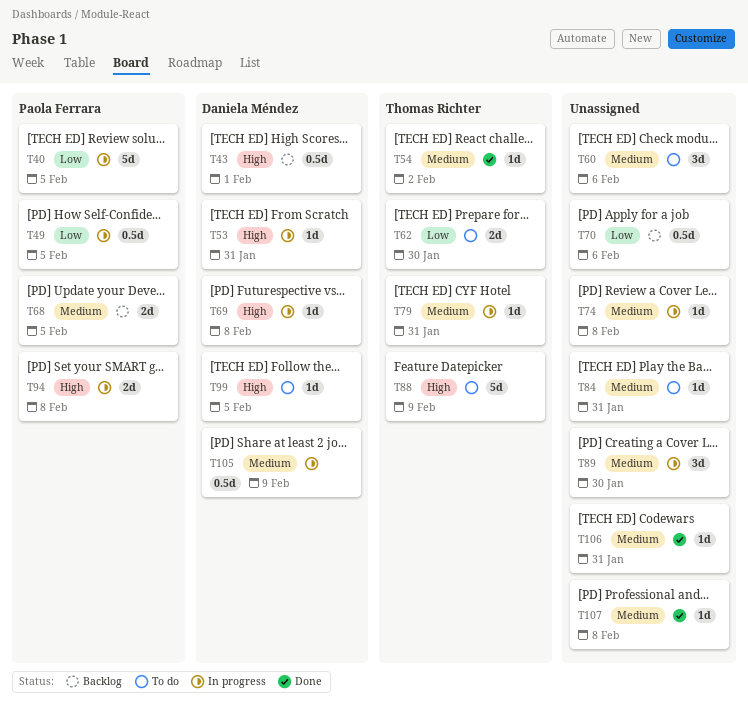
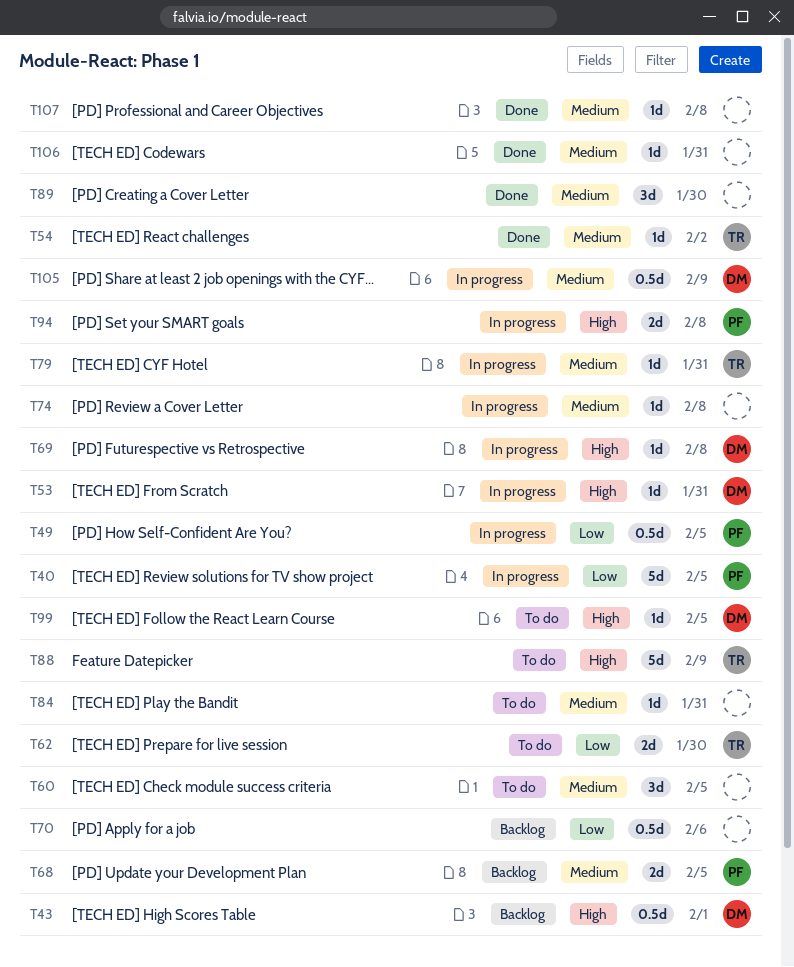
T60, due: Feb 6 -> Feb 5
T89, status: In progress -> Done

